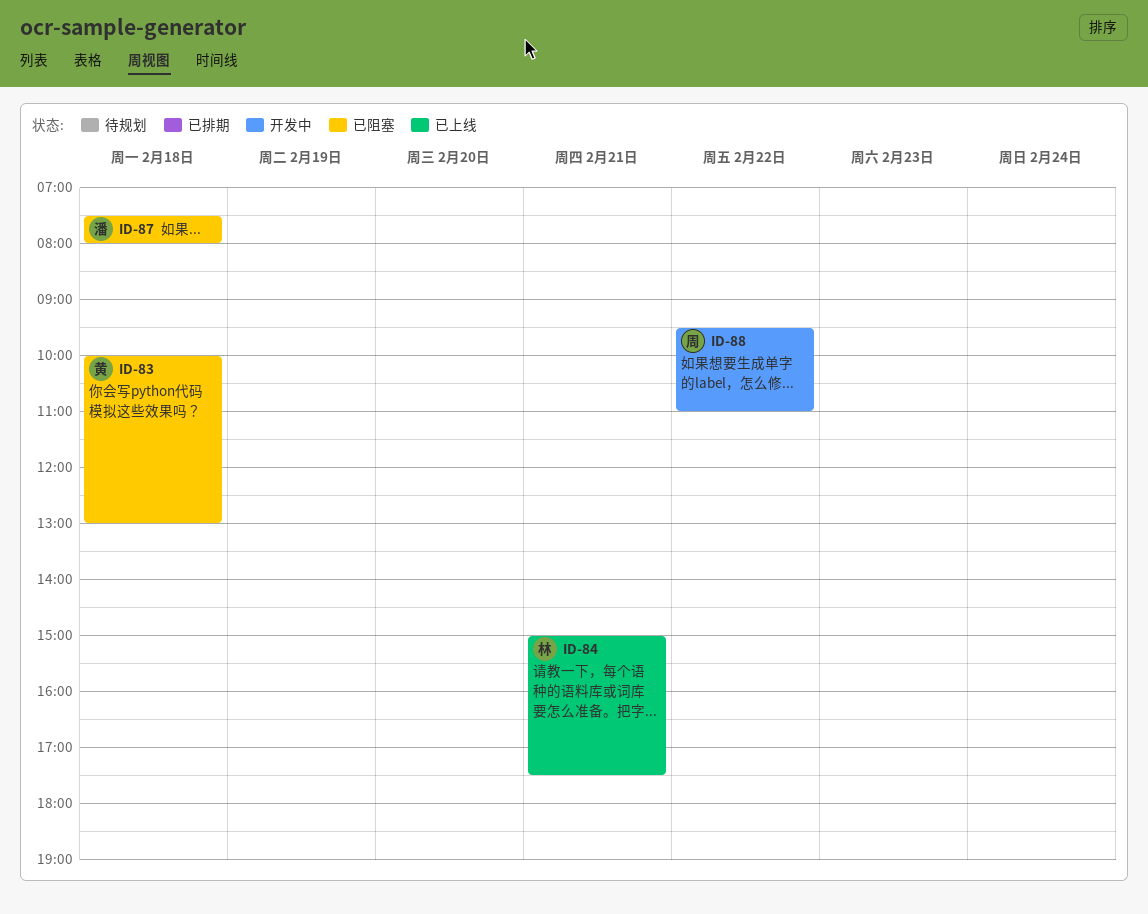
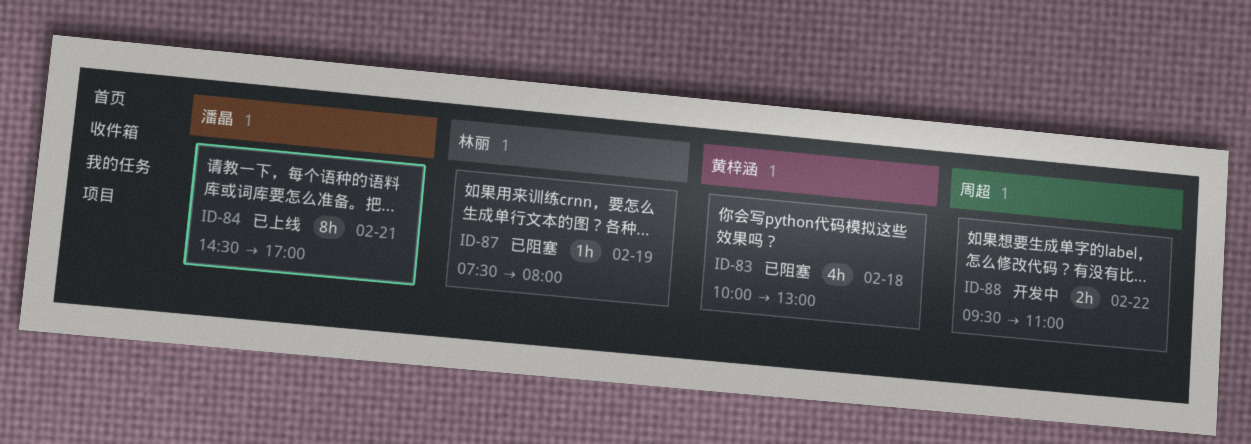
ID-84, owner: 林丽 -> 潘晶
ID-84, begins: 15:00 -> 14:30
ID-84, ends: 17:30 -> 17:00
ID-87, owner: 潘晶 -> 林丽
ID-87, day: Feb 18 -> Feb 19

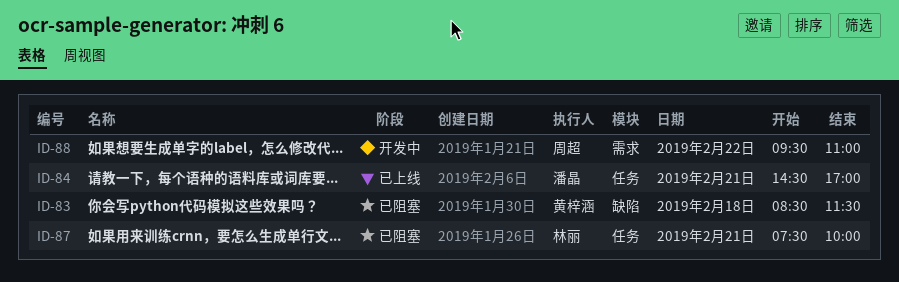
ID-83, begins: 10:00 -> 08:30
ID-83, ends: 13:00 -> 11:30
ID-87, day: Feb 19 -> Feb 21
ID-87, ends: 08:00 -> 10:00

